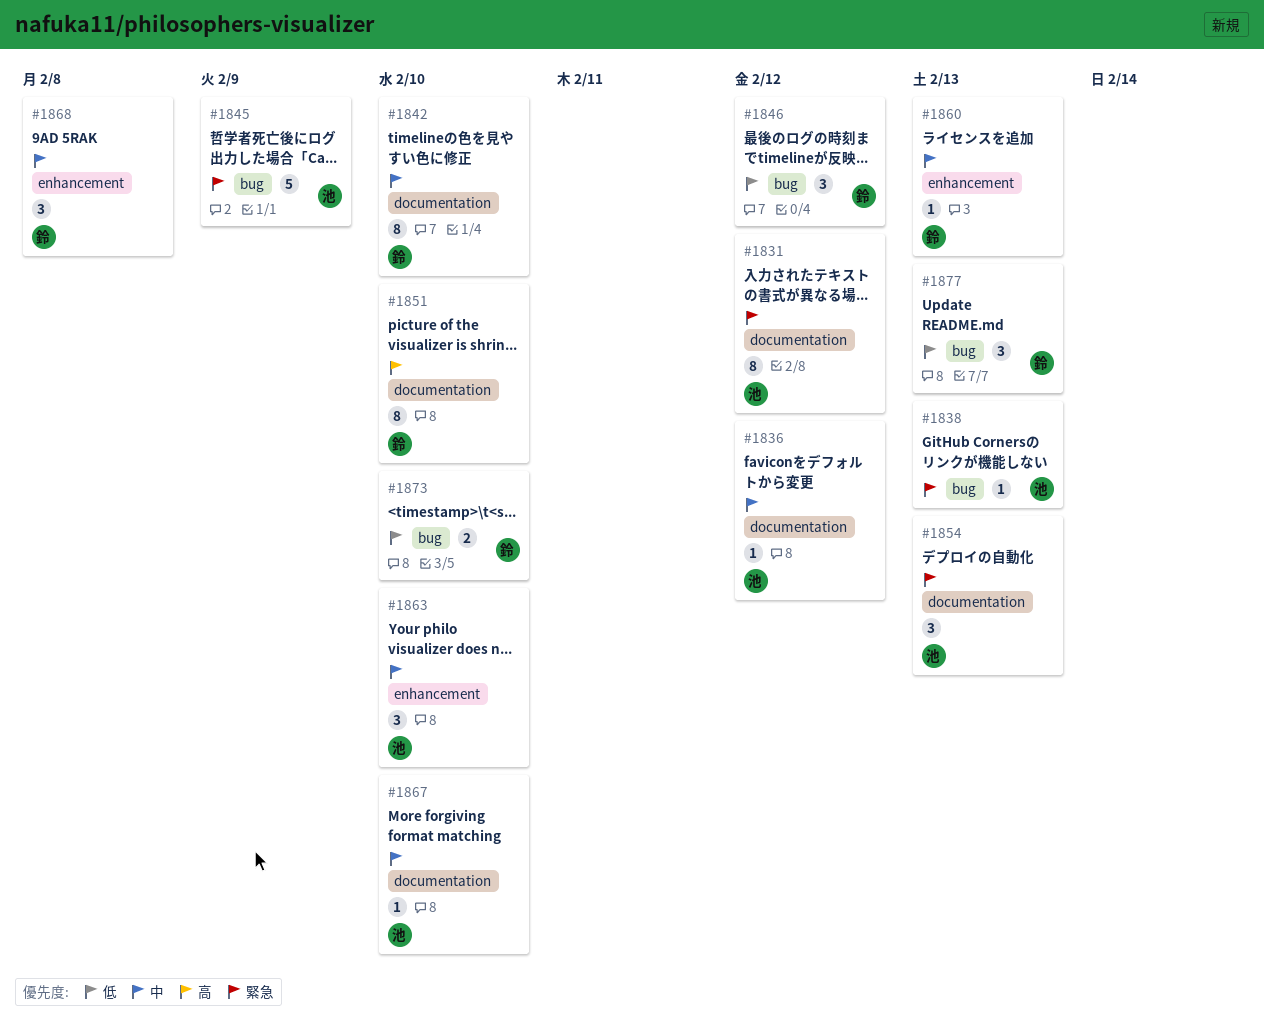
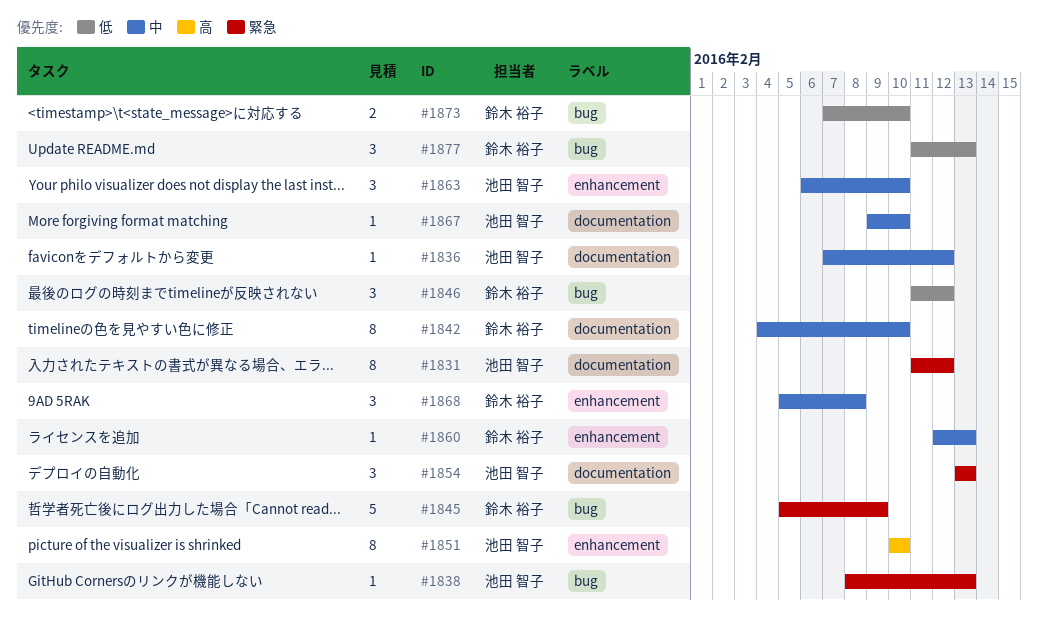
#1845, owner: 池田 智子 -> 鈴木 裕子
#1851, owner: 鈴木 裕子 -> 池田 智子
#1851, label: documentation -> enhancement

